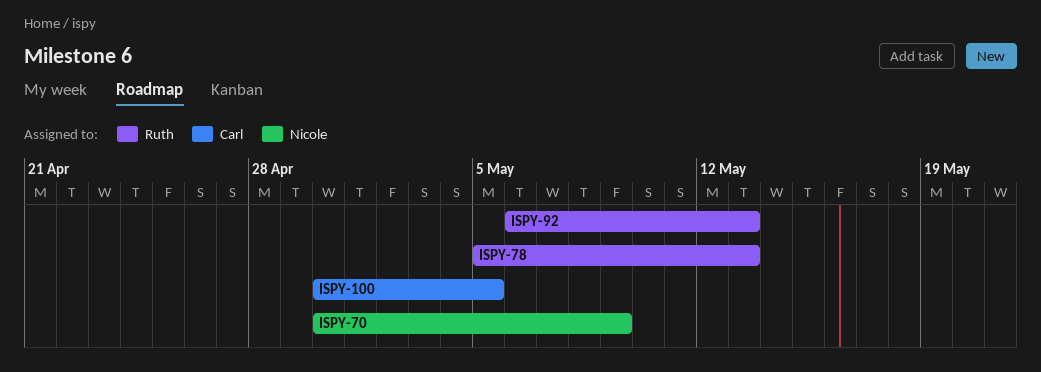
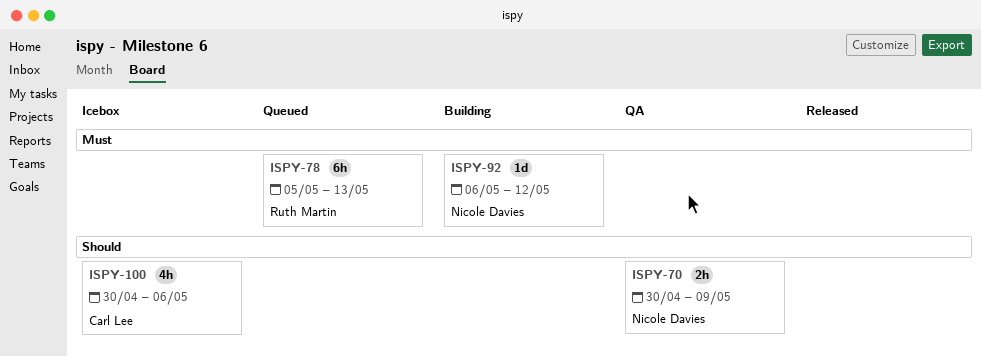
ISPY-92, owner: Ruth Martin -> Nicole Davies
ISPY-92, due: May 13 -> May 12
ISPY-100, due: May 5 -> May 6

